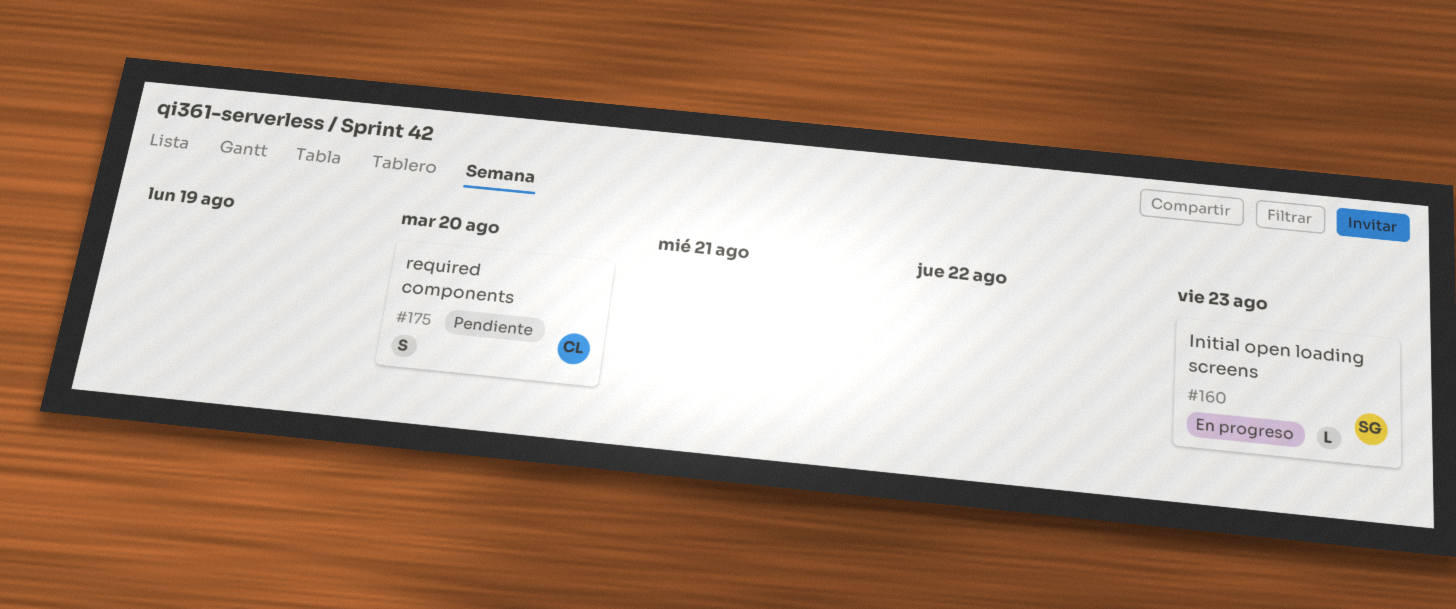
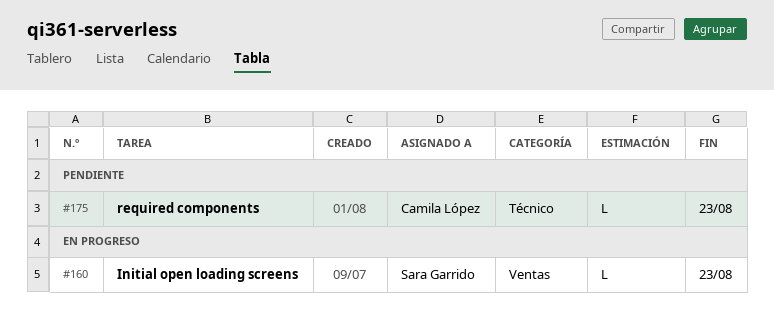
#175, estimate: S -> L
#175, due: Aug 20 -> Aug 23

